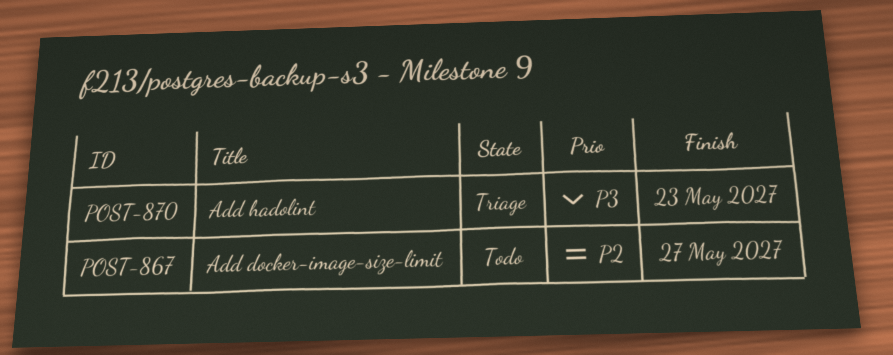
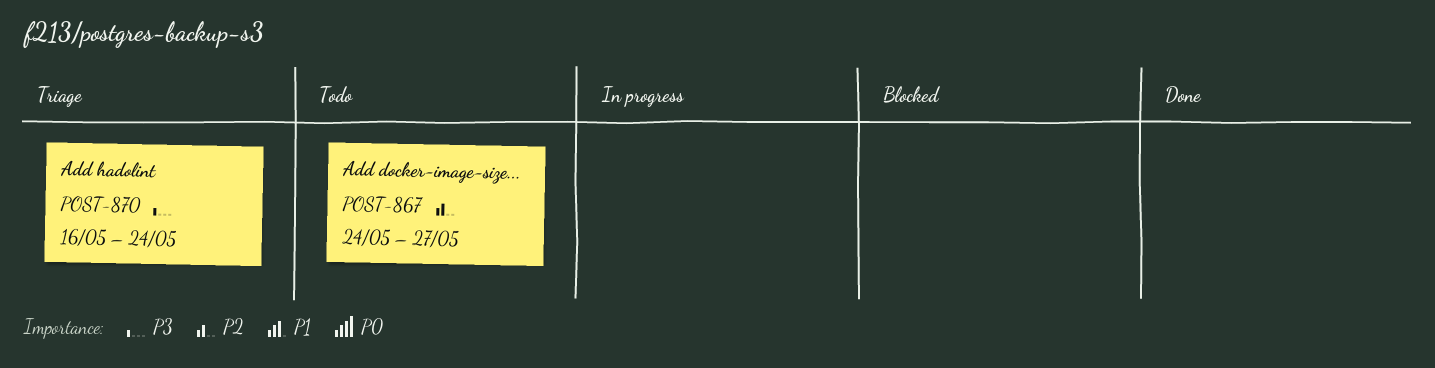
POST-870, due: May 23 -> May 24

